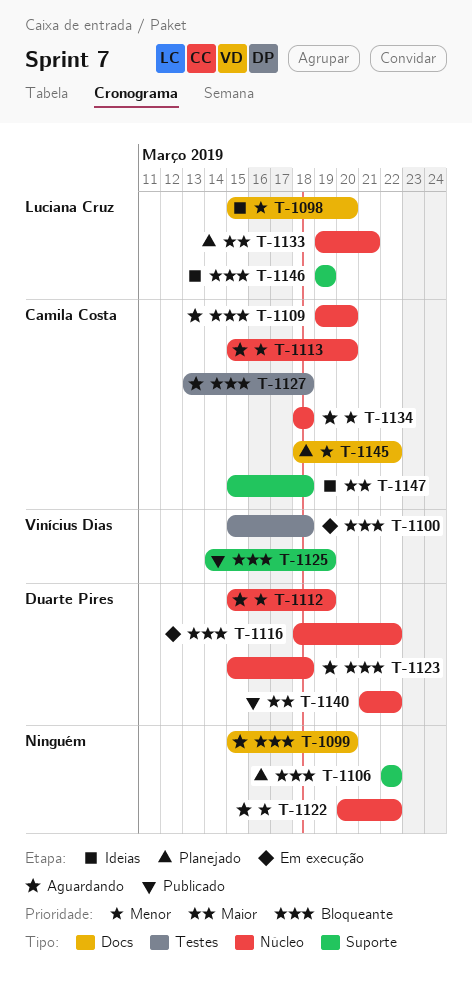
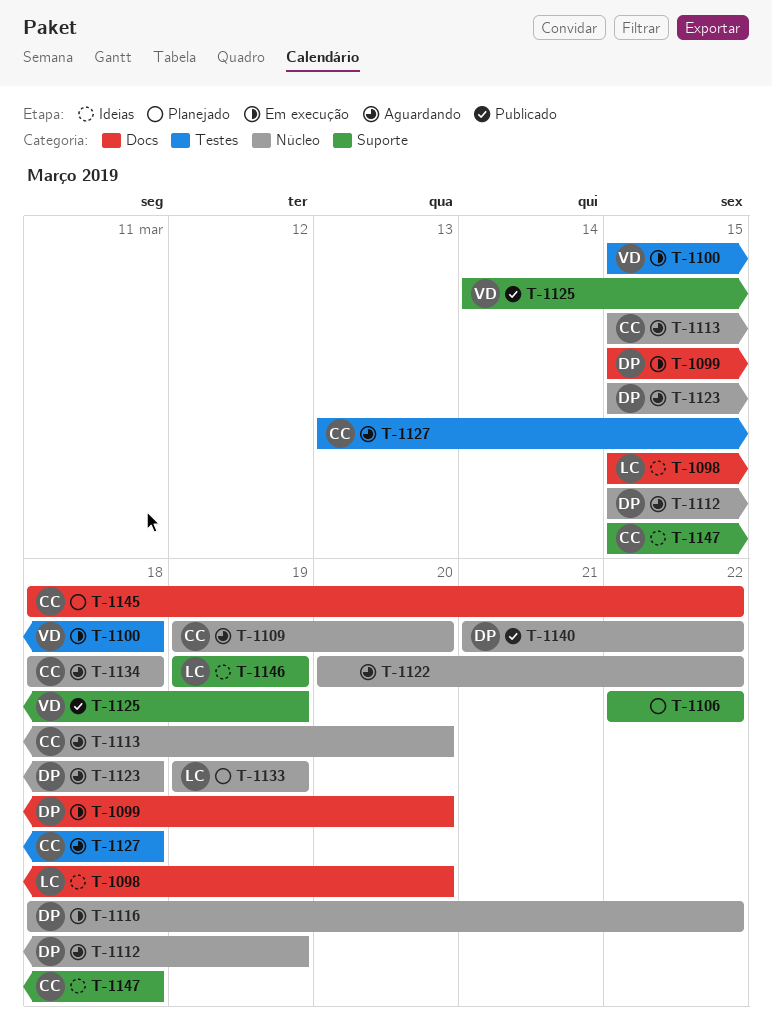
T-1099, status: Aguardando -> Em execução
T-1099, owner: none -> Duarte Pires
T-1133, due: Mar 21 -> Mar 19

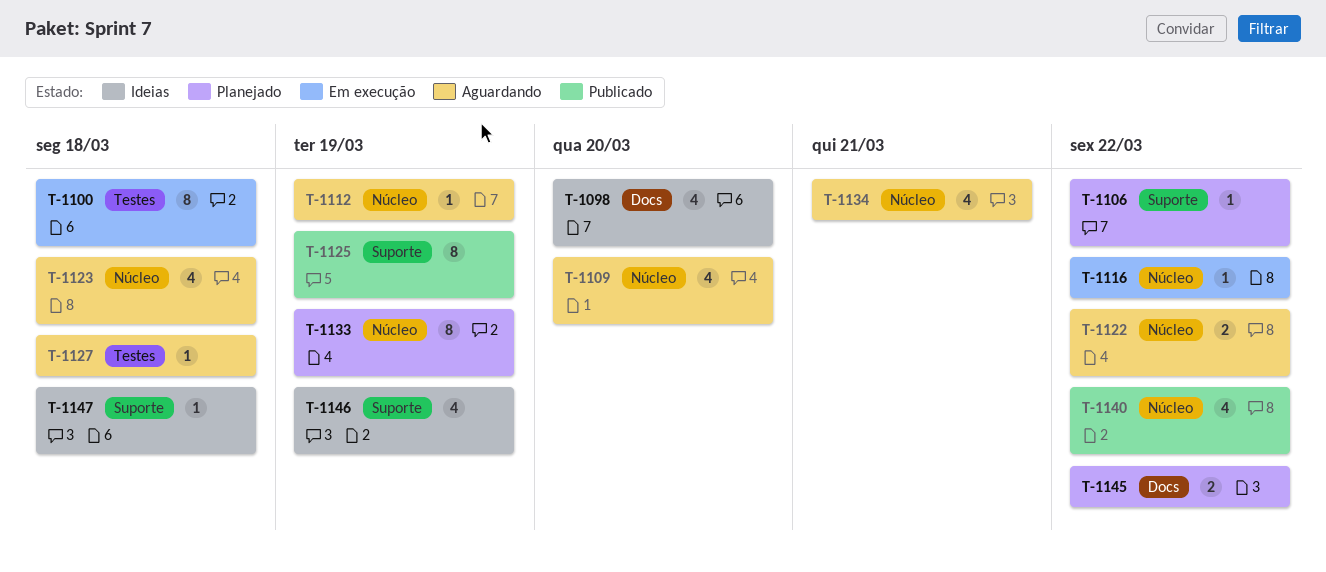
T-1099: present -> none
T-1113: present -> none
T-1134, due: Mar 18 -> Mar 21

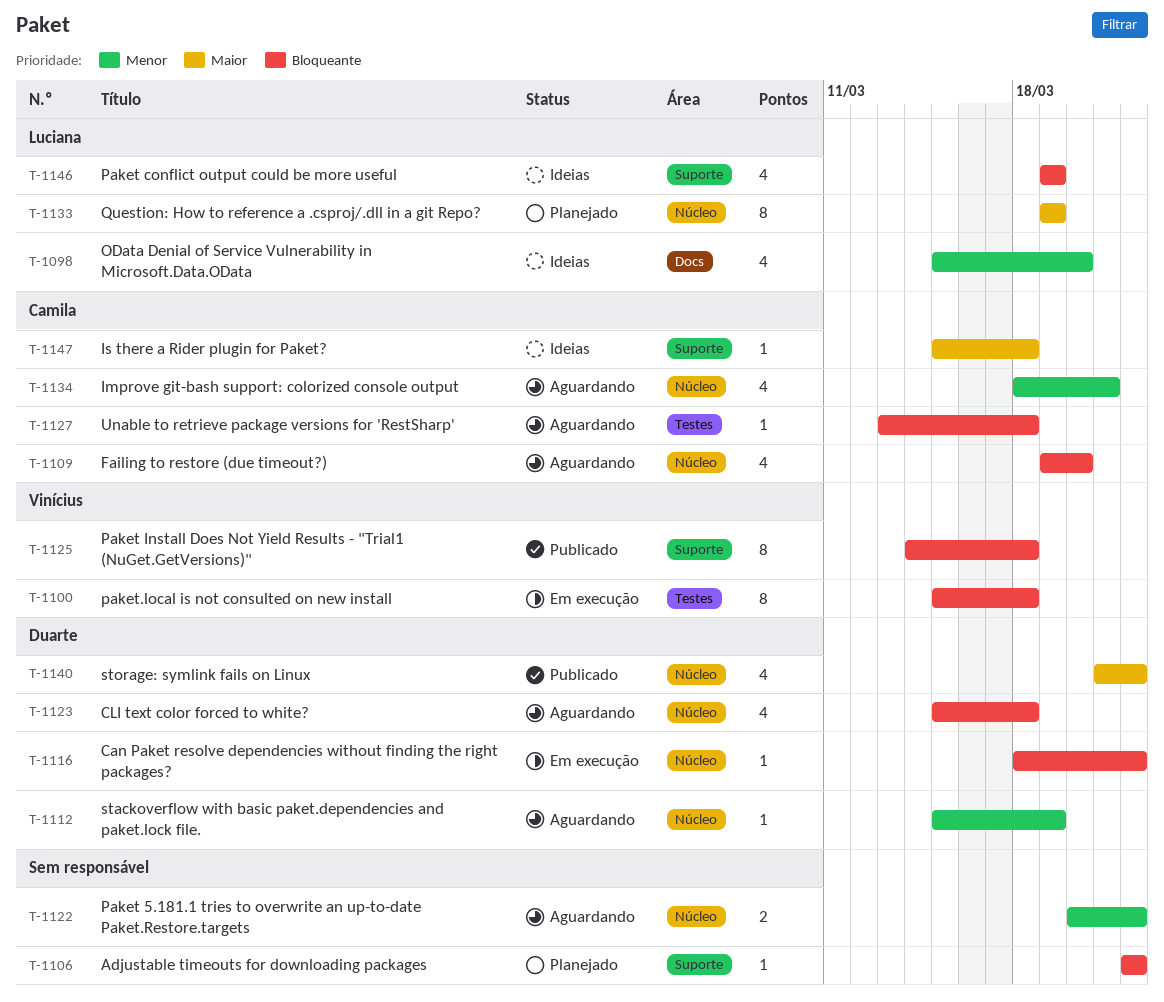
T-1125, due: Mar 19 -> Mar 18
T-1145: present -> none

